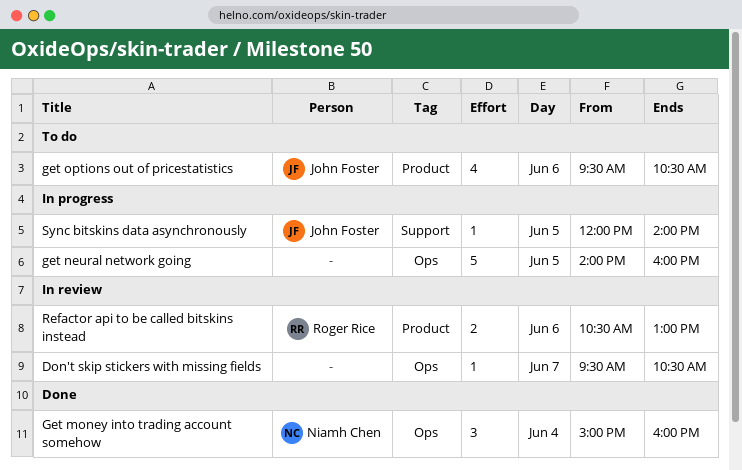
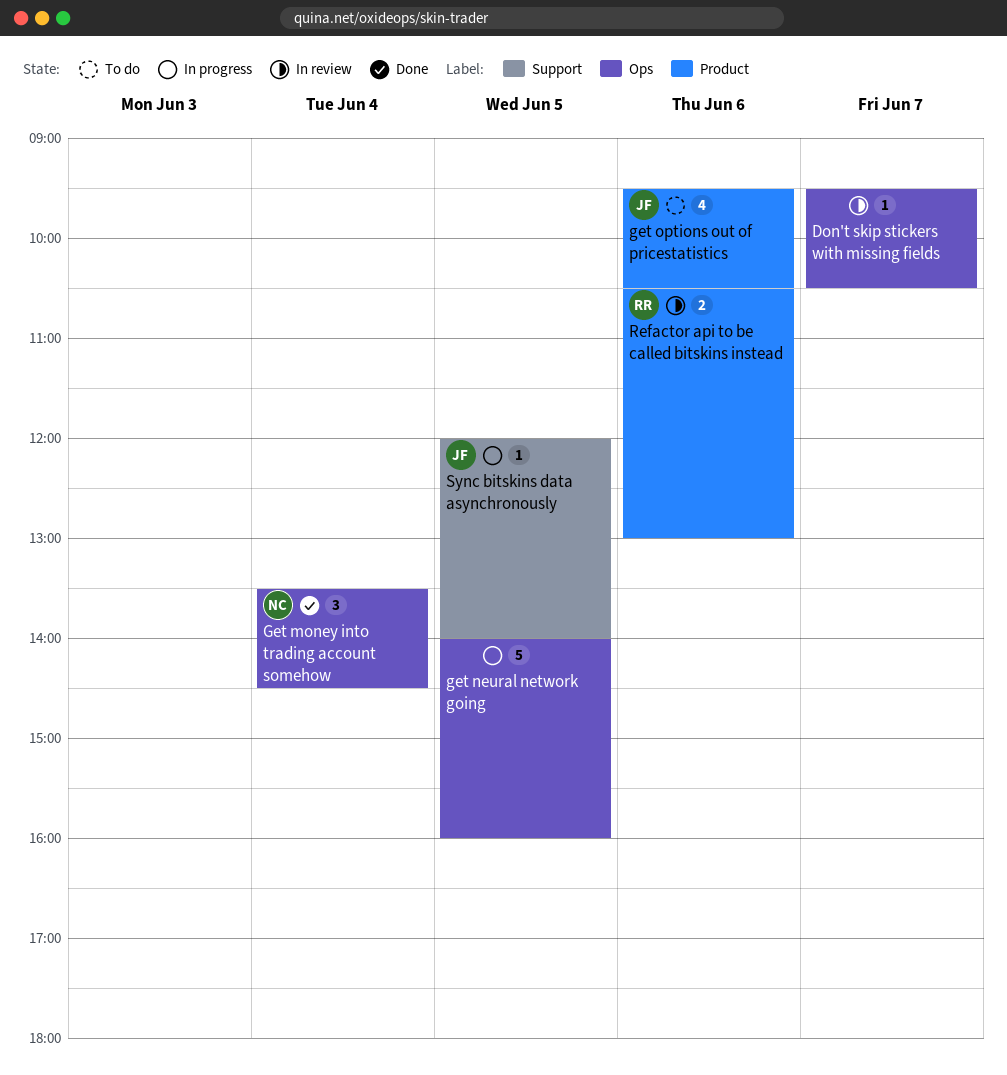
Get money into trading account somehow, begins: 15:00 -> 13:30
Get money into trading account somehow, ends: 16:00 -> 14:30

